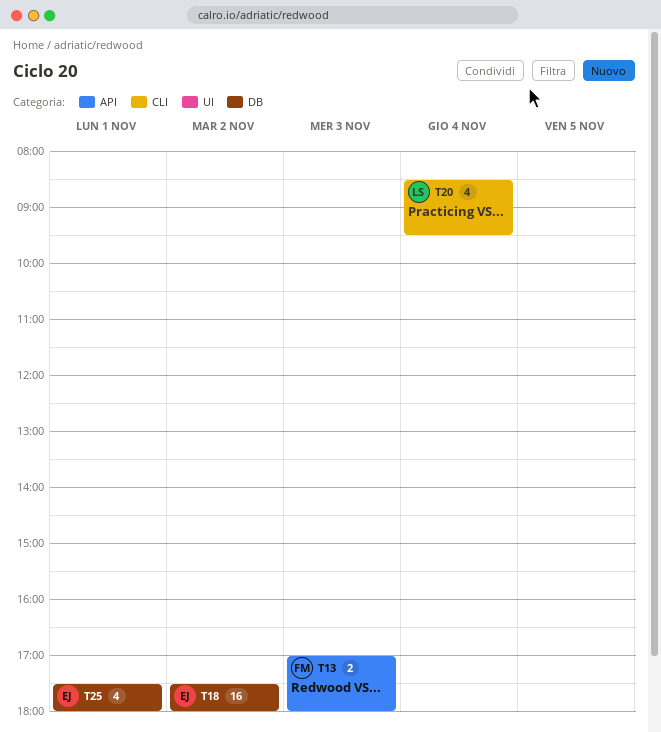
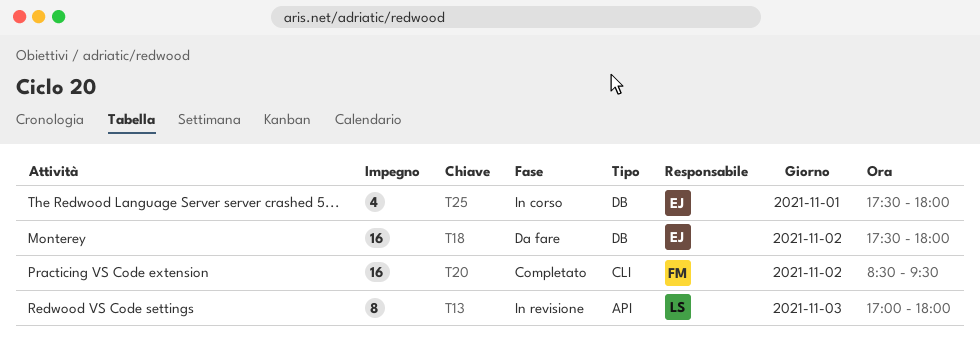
T13, owner: FM -> LS
T13, estimate: 2 -> 8
T20, owner: LS -> FM
T20, estimate: 4 -> 16
T20, day: Nov 4 -> Nov 2

